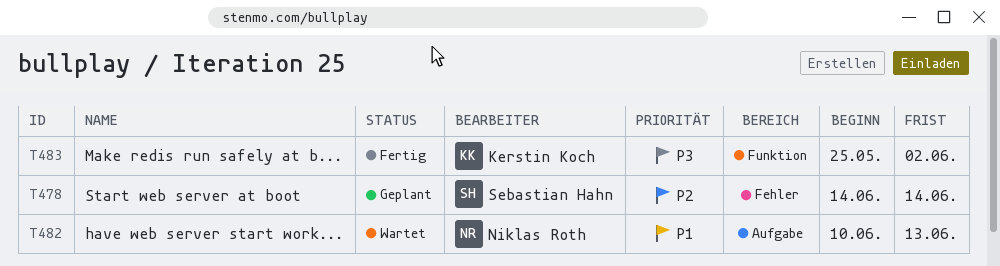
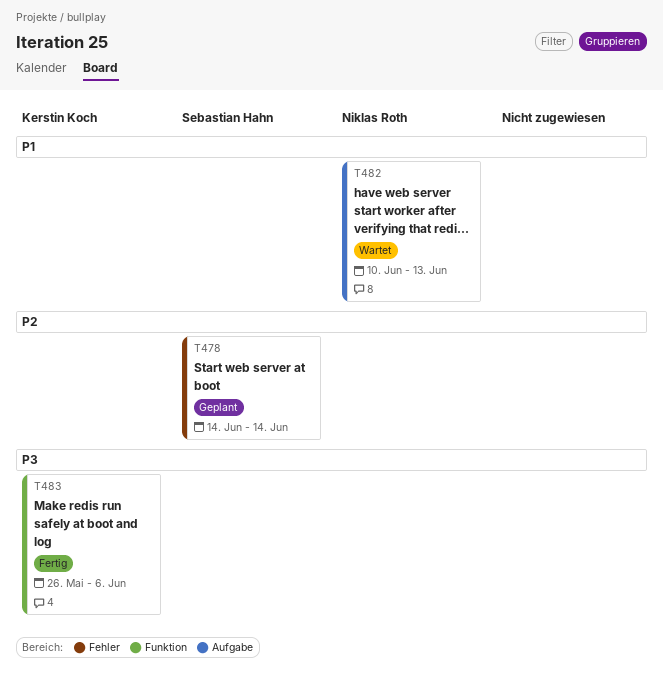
T483, start: May 25 -> May 26
T483, due: Jun 2 -> Jun 6

